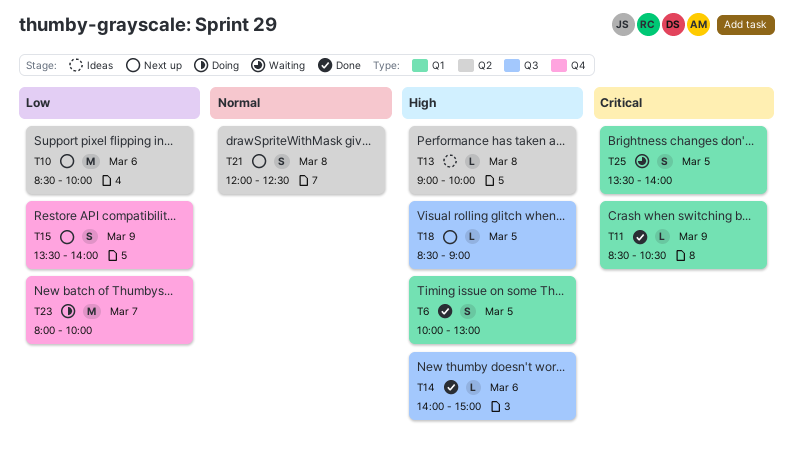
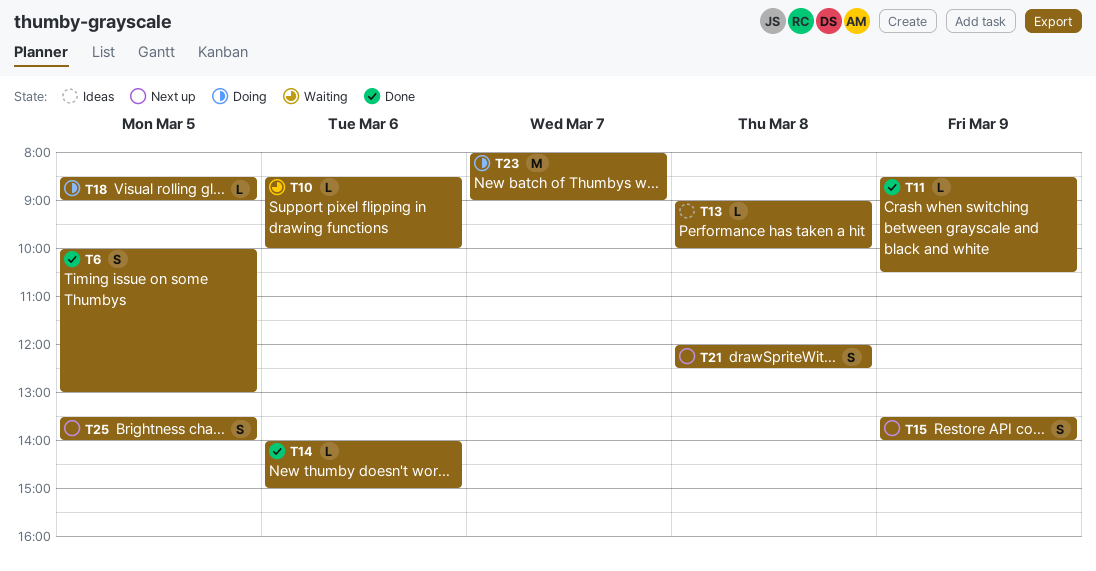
T10, status: Next up -> Waiting
T10, estimate: M -> L
T18, status: Next up -> Doing
T23, ends: 10:00 -> 09:00
T25, status: Waiting -> Next up

